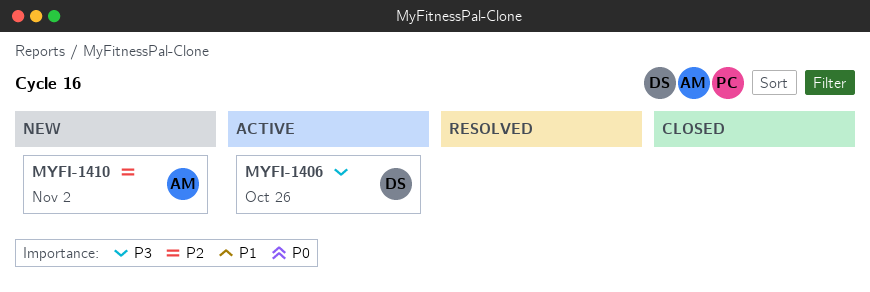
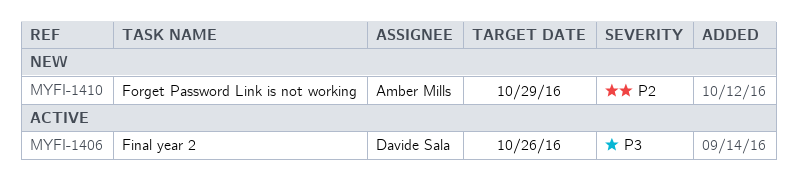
MYFI-1410, due: Nov 2 -> Oct 29

